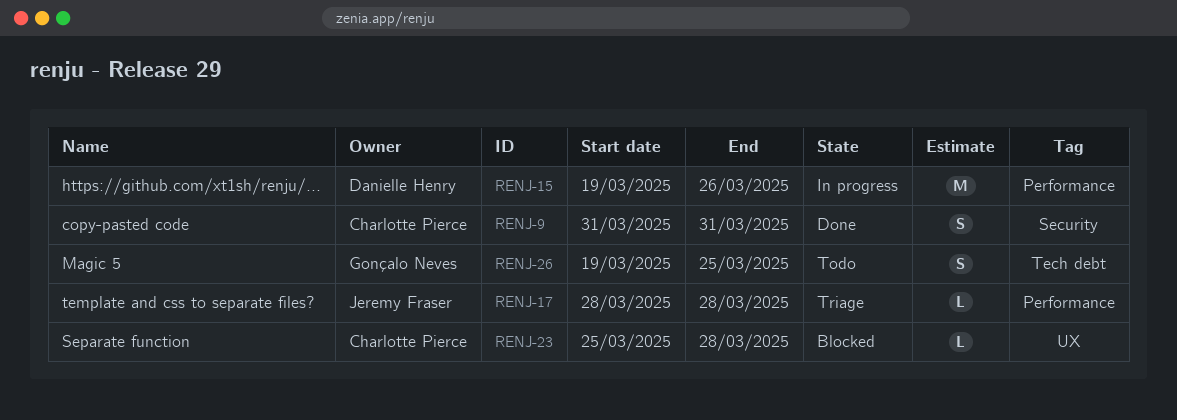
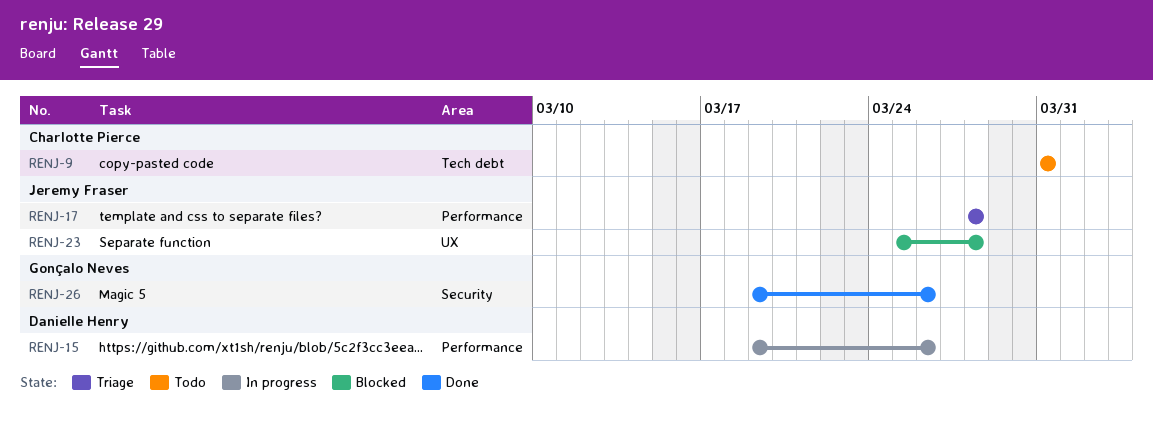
RENJ-9, status: Done -> Todo
RENJ-9, label: Security -> Tech debt
RENJ-23, owner: Charlotte Pierce -> Jeremy Fraser
RENJ-26, status: Todo -> Done
RENJ-26, label: Tech debt -> Security
RENJ-26, due: Mar 25 -> Mar 26

